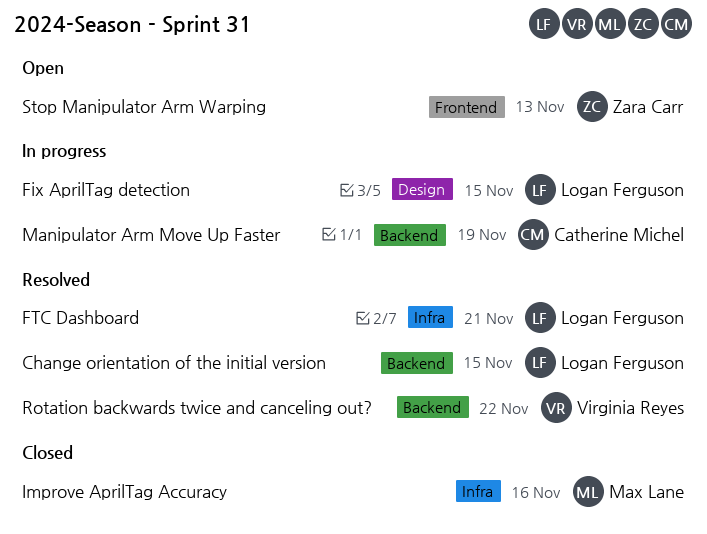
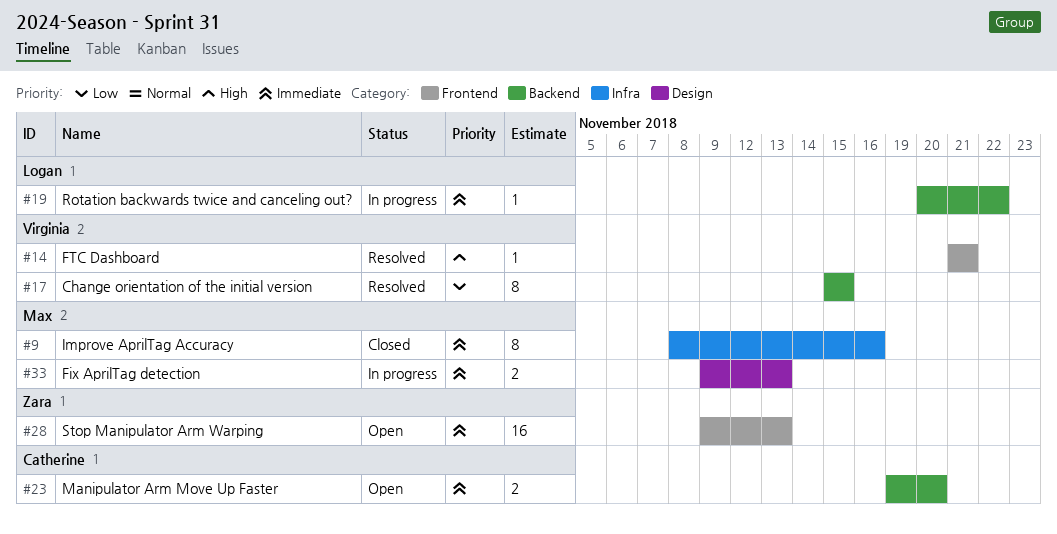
Change orientation of the initial version, owner: Logan Ferguson -> Virginia Reyes
Fix AprilTag detection, owner: Logan Ferguson -> Max Lane
Fix AprilTag detection, due: Nov 15 -> Nov 13
FTC Dashboard, owner: Logan Ferguson -> Virginia Reyes
FTC Dashboard, label: Infra -> Frontend
Manipulator Arm Move Up Faster, status: In progress -> Open
Manipulator Arm Move Up Faster, due: Nov 19 -> Nov 20
Rotation backwards twice and canceling out?, status: Resolved -> In progress
Rotation backwards twice and canceling out?, owner: Virginia Reyes -> Logan Ferguson

